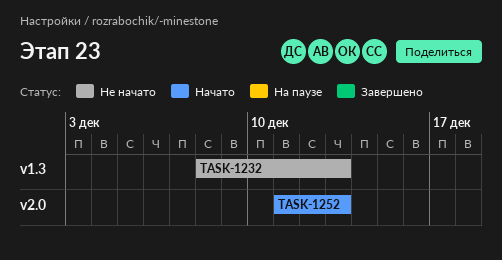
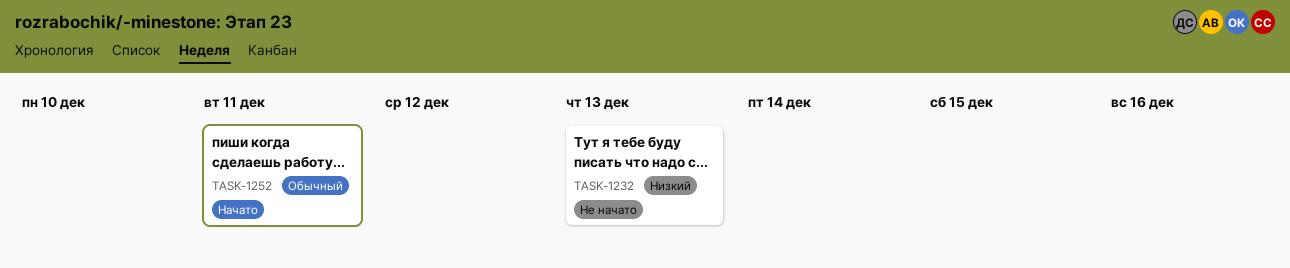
TASK-1252, due: Dec 13 -> Dec 11

